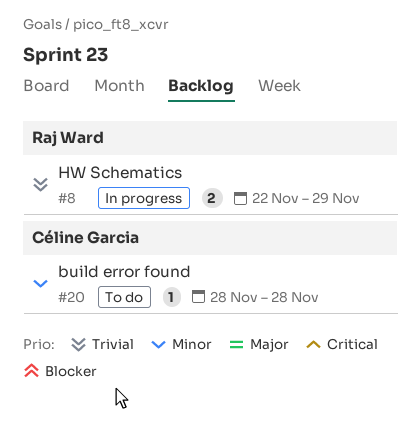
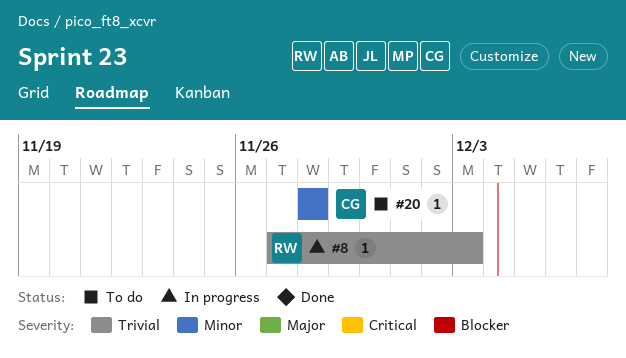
#8, estimate: 2 -> 1
#8, start: Nov 22 -> Nov 27
#8, due: Nov 29 -> Dec 3

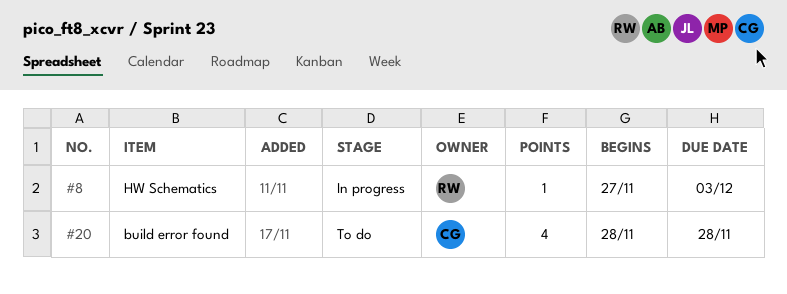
#20, estimate: 1 -> 4

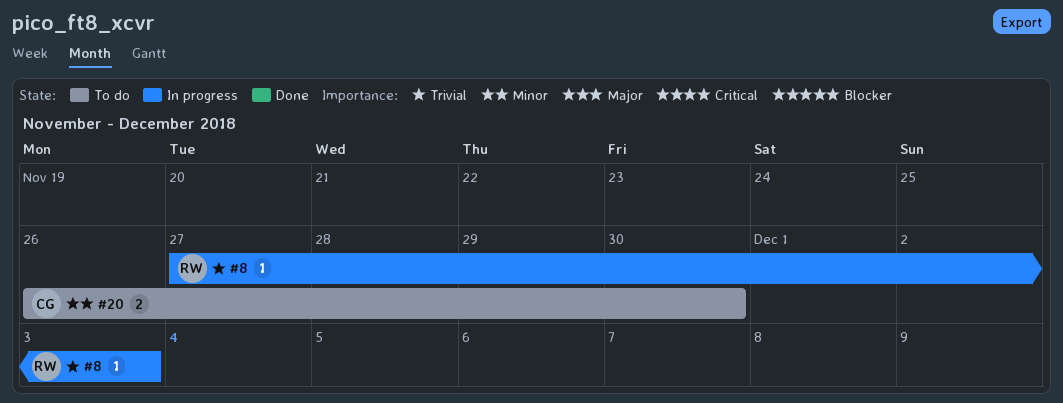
#20, estimate: 4 -> 2
#20, start: Nov 28 -> Nov 26
#20, due: Nov 28 -> Nov 30

